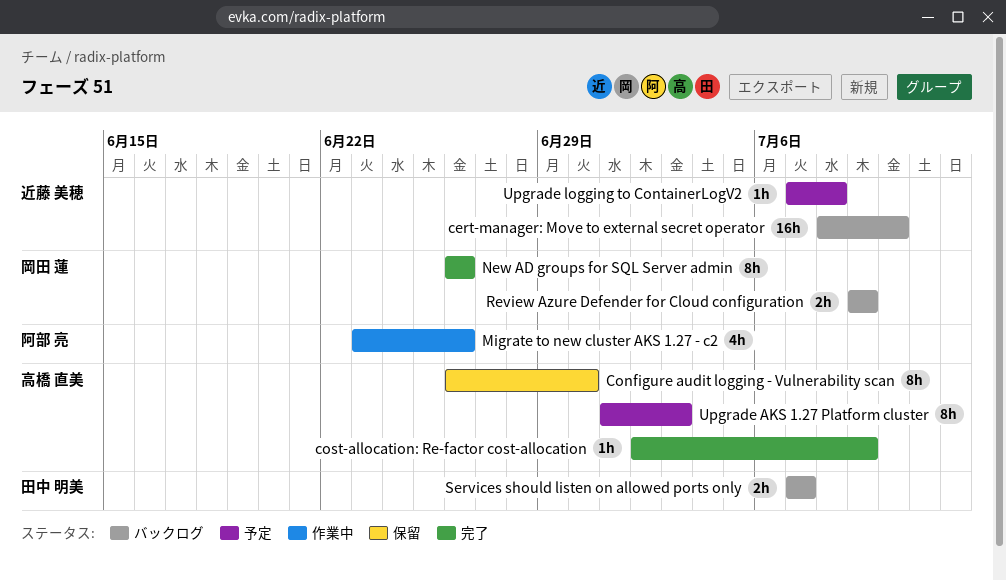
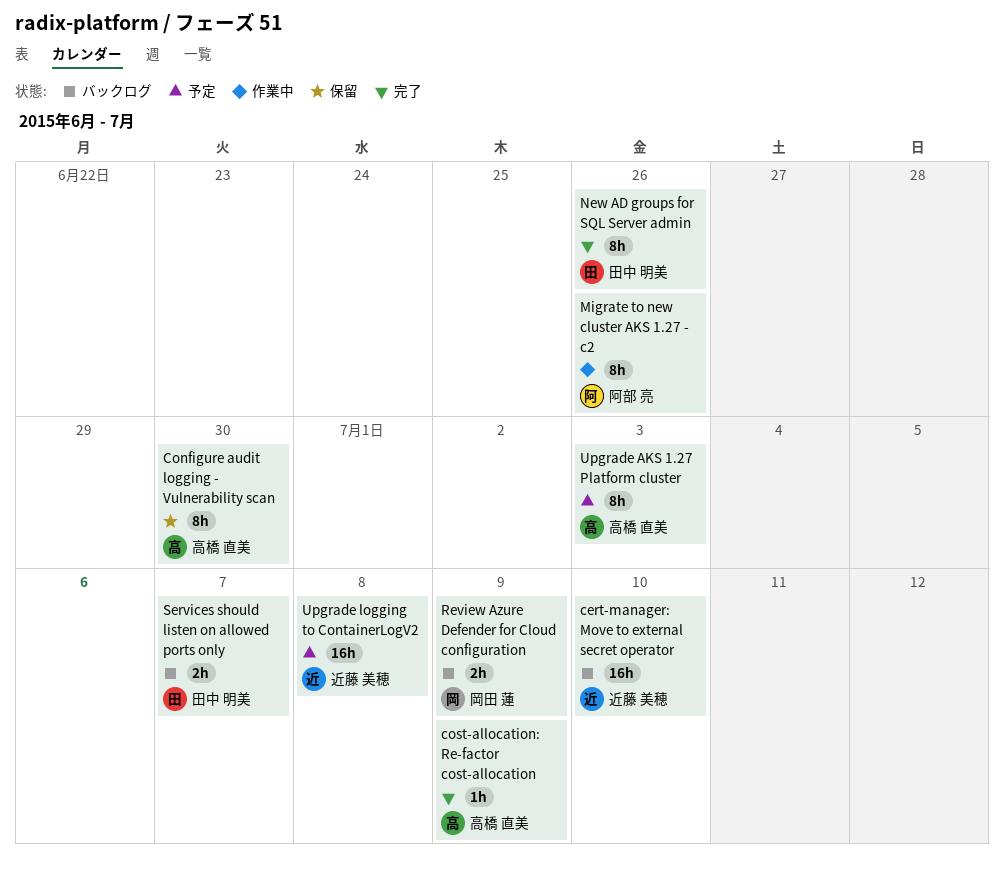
Migrate to new cluster AKS 1.27 - c2, estimate: 4h -> 8h
New AD groups for SQL Server admin, owner: 岡田 蓮 -> 田中 明美
Upgrade logging to ContainerLogV2, estimate: 1h -> 16h

